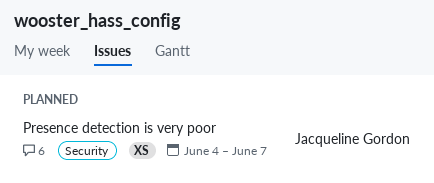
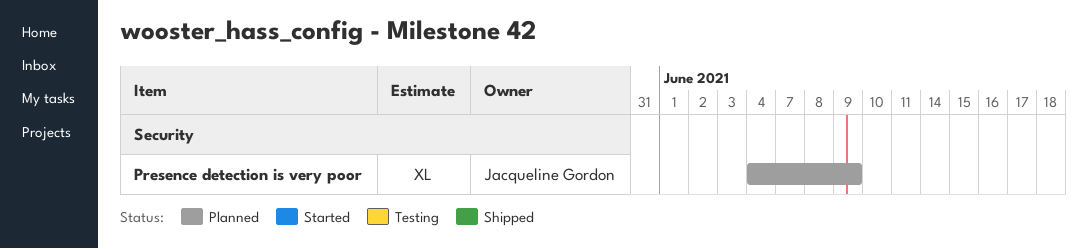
Presence detection is very poor, estimate: XS -> XL
Presence detection is very poor, due: Jun 7 -> Jun 9

